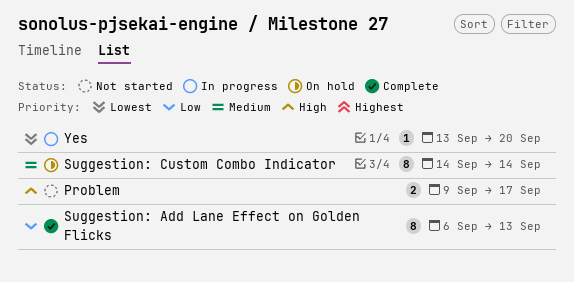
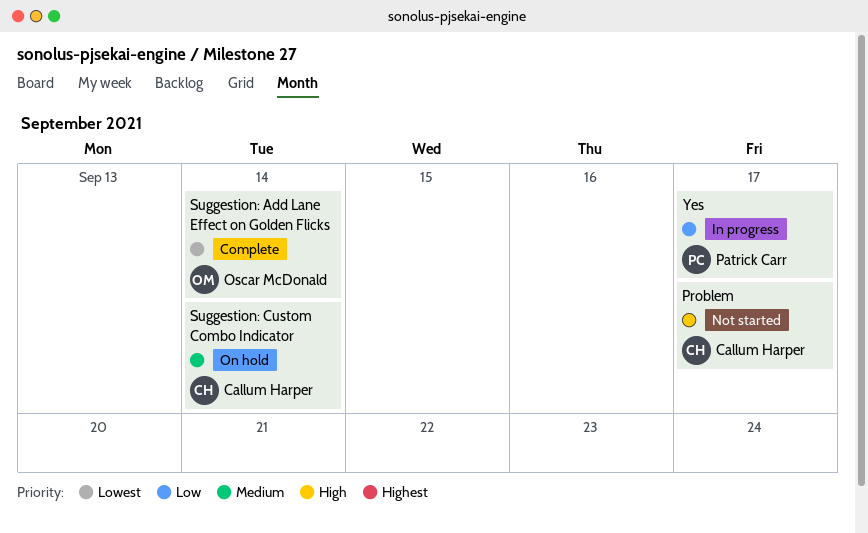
Suggestion: Add Lane Effect on Golden Flicks, priority: Low -> Lowest
Suggestion: Add Lane Effect on Golden Flicks, due: Sep 13 -> Sep 14
Yes, priority: Lowest -> Low
Yes, due: Sep 20 -> Sep 17

